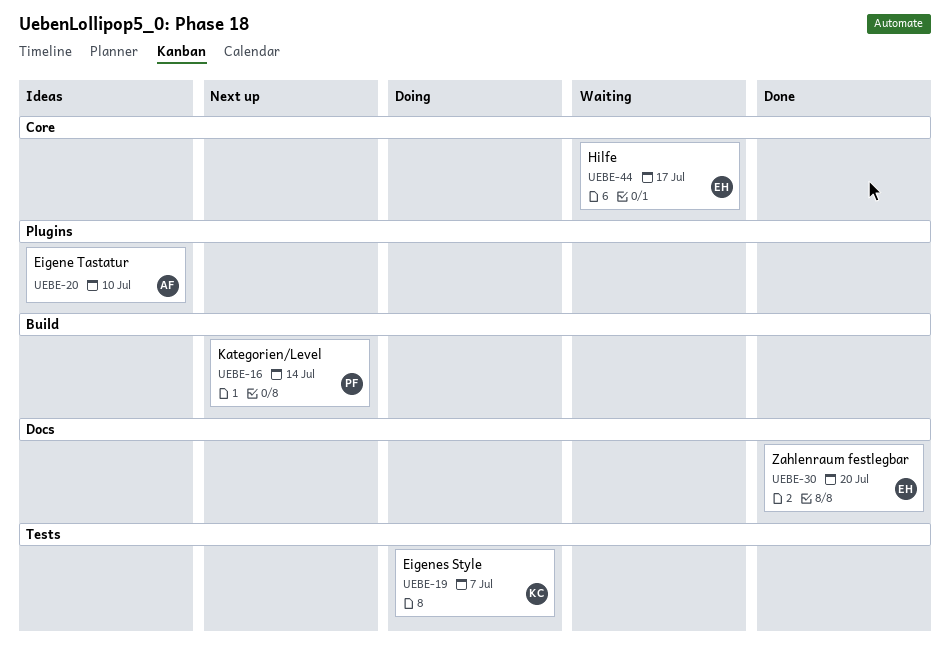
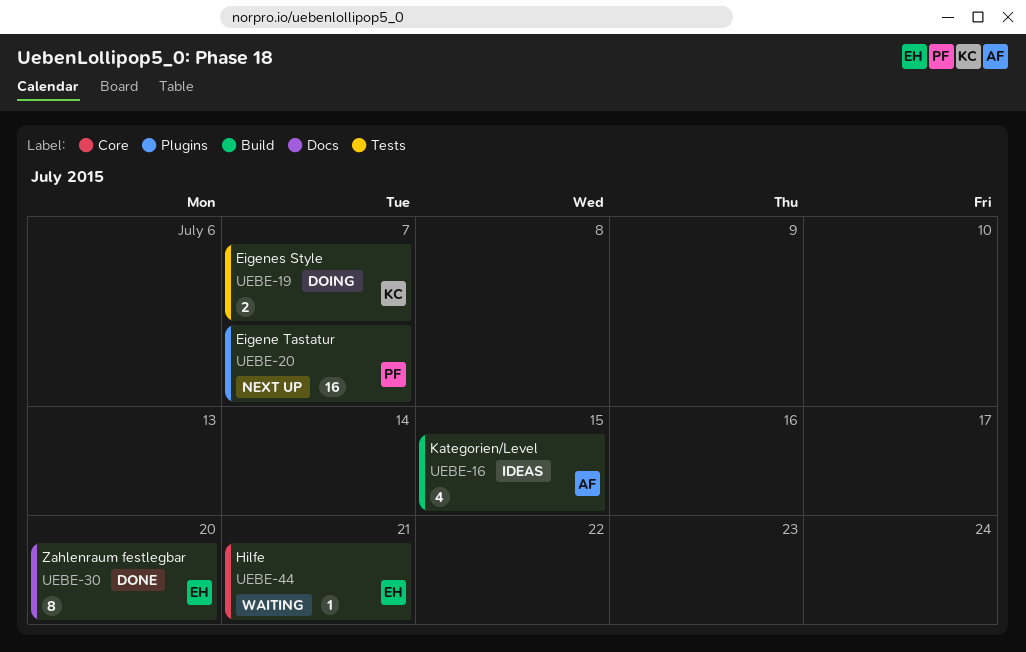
UEBE-16, status: Next up -> Ideas
UEBE-16, owner: PF -> AF
UEBE-16, due: Jul 14 -> Jul 15
UEBE-20, status: Ideas -> Next up
UEBE-20, owner: AF -> PF
UEBE-20, due: Jul 10 -> Jul 7
UEBE-44, due: Jul 17 -> Jul 21

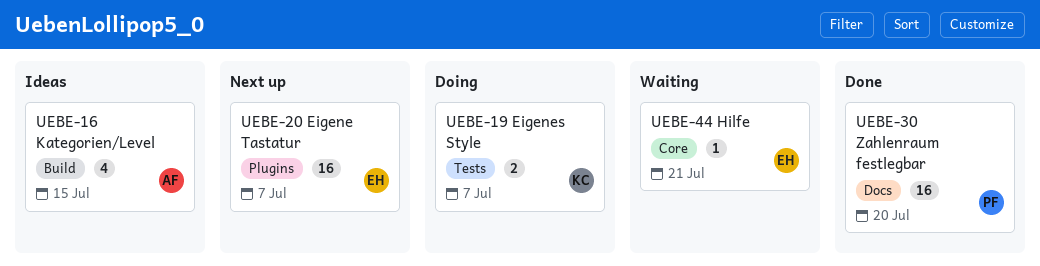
UEBE-20, owner: PF -> EH
UEBE-30, owner: EH -> PF
UEBE-30, estimate: 8 -> 16

